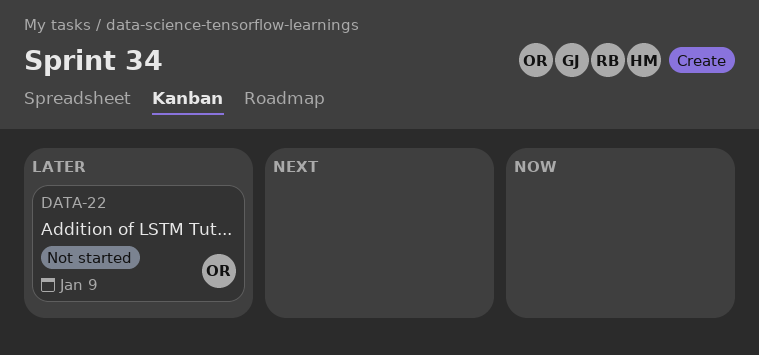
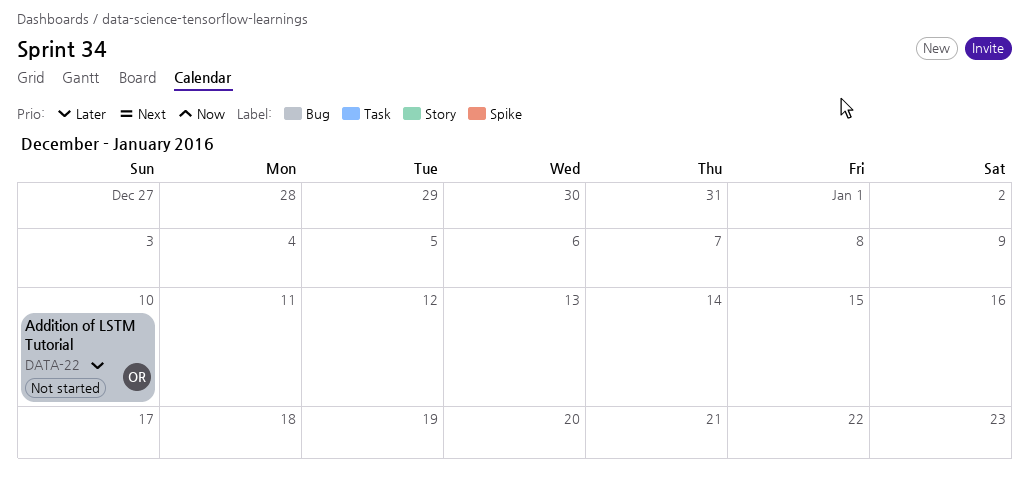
DATA-22, due: Jan 9 -> Jan 10

